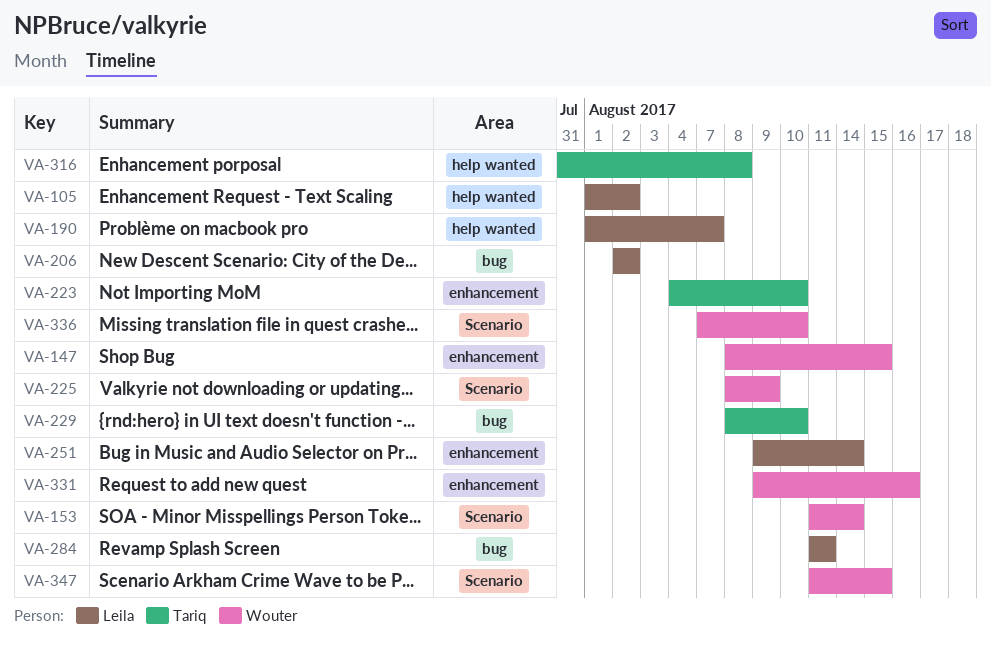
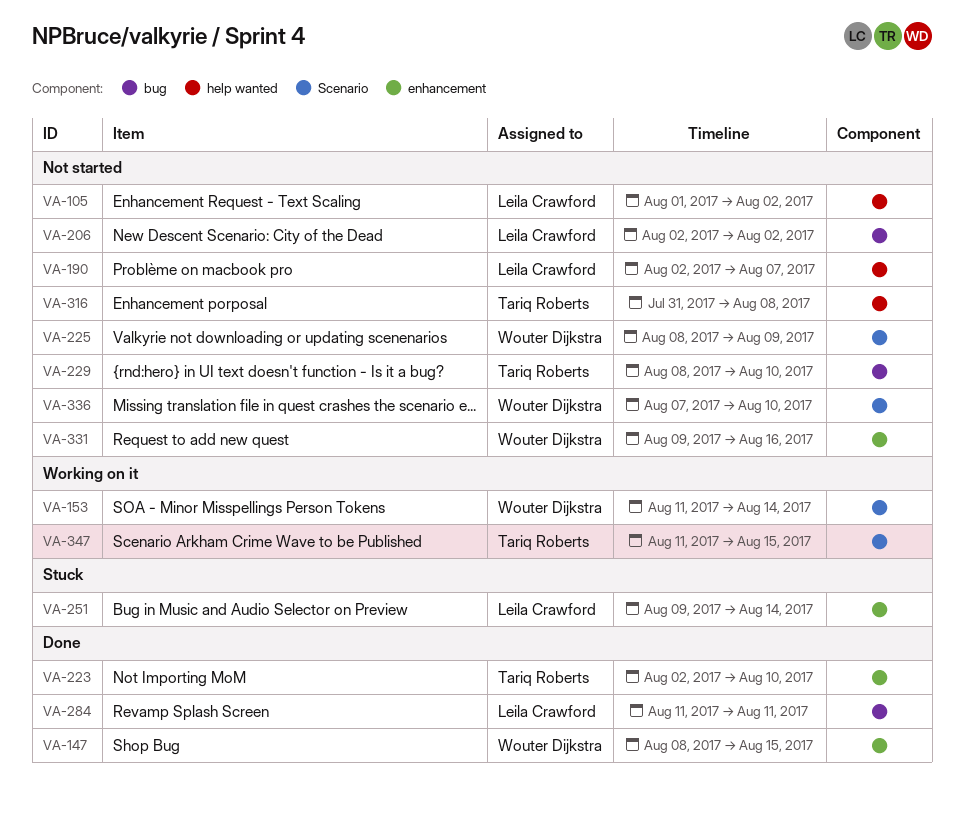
VA-190, start: Aug 1 -> Aug 2
VA-223, start: Aug 4 -> Aug 2
VA-347, owner: Wouter Dijkstra -> Tariq Roberts

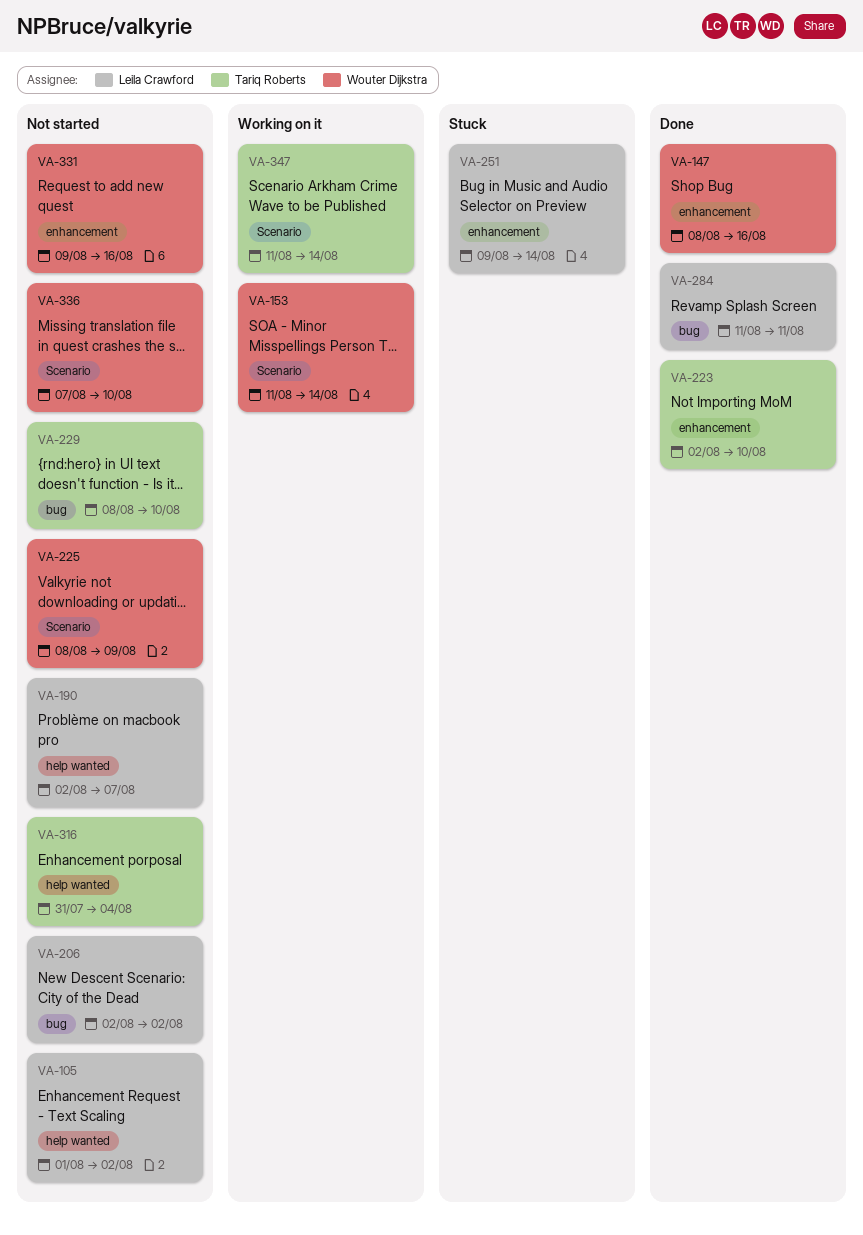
VA-147, due: Aug 15 -> Aug 16
VA-316, due: Aug 8 -> Aug 4
VA-347, due: Aug 15 -> Aug 14

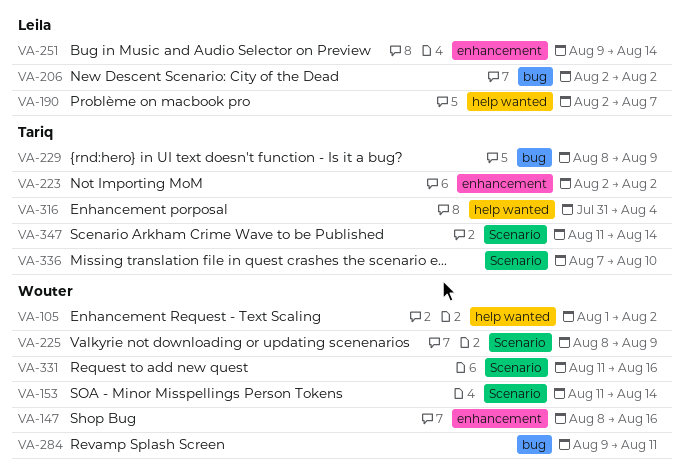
VA-105, owner: Leila Crawford -> Wouter Dijkstra
VA-223, due: Aug 10 -> Aug 2
VA-229, due: Aug 10 -> Aug 9
VA-284, owner: Leila Crawford -> Wouter Dijkstra
VA-284, start: Aug 11 -> Aug 9
VA-331, label: enhancement -> Scenario
VA-331, start: Aug 9 -> Aug 11
VA-336, owner: Wouter Dijkstra -> Tariq Roberts

